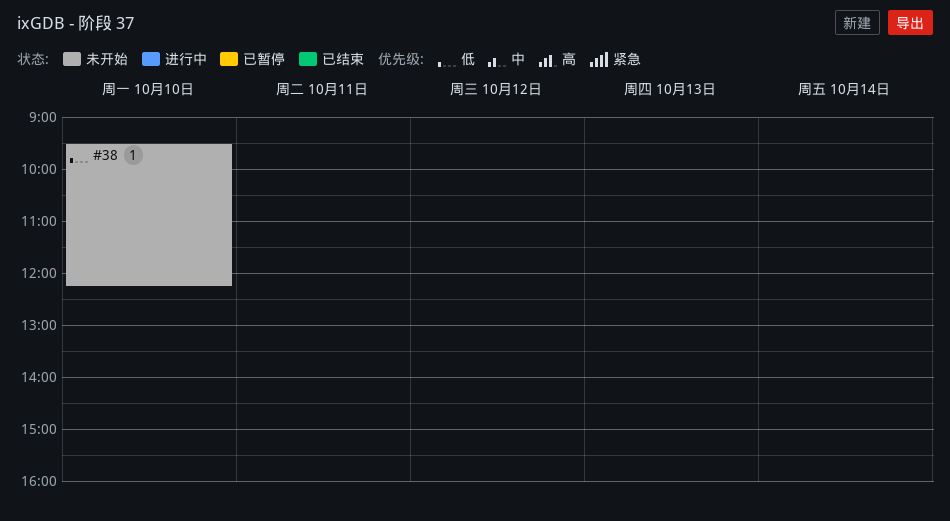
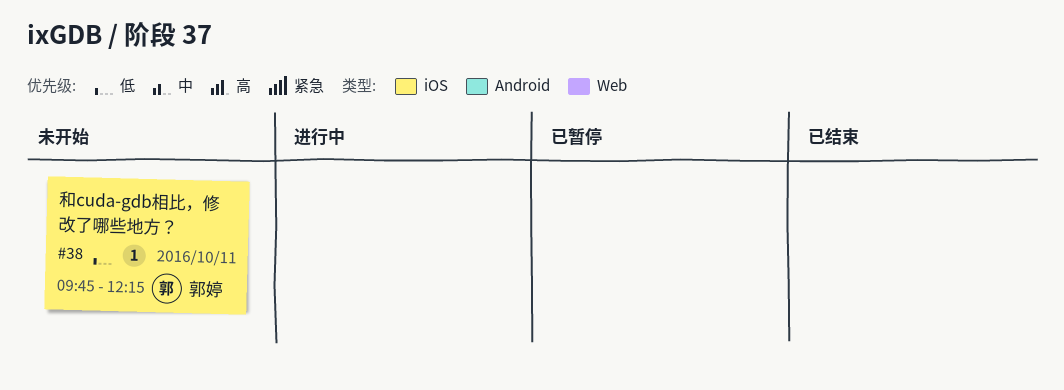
#38, day: Oct 10 -> Oct 11
#38, begins: 09:30 -> 09:45

